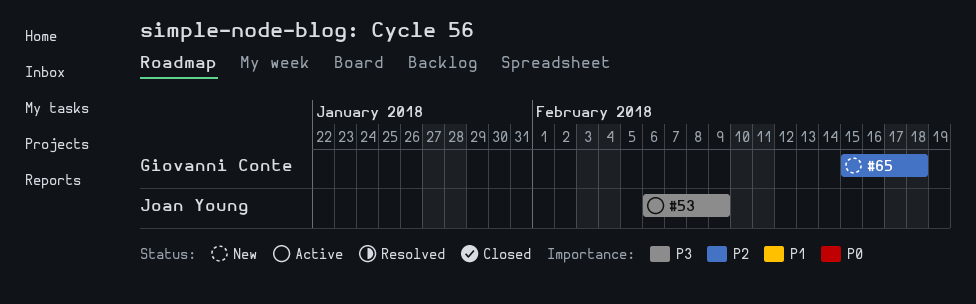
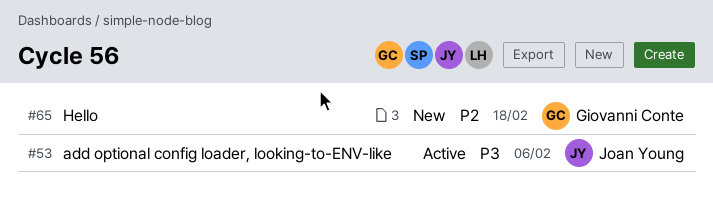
#53, due: Feb 9 -> Feb 6

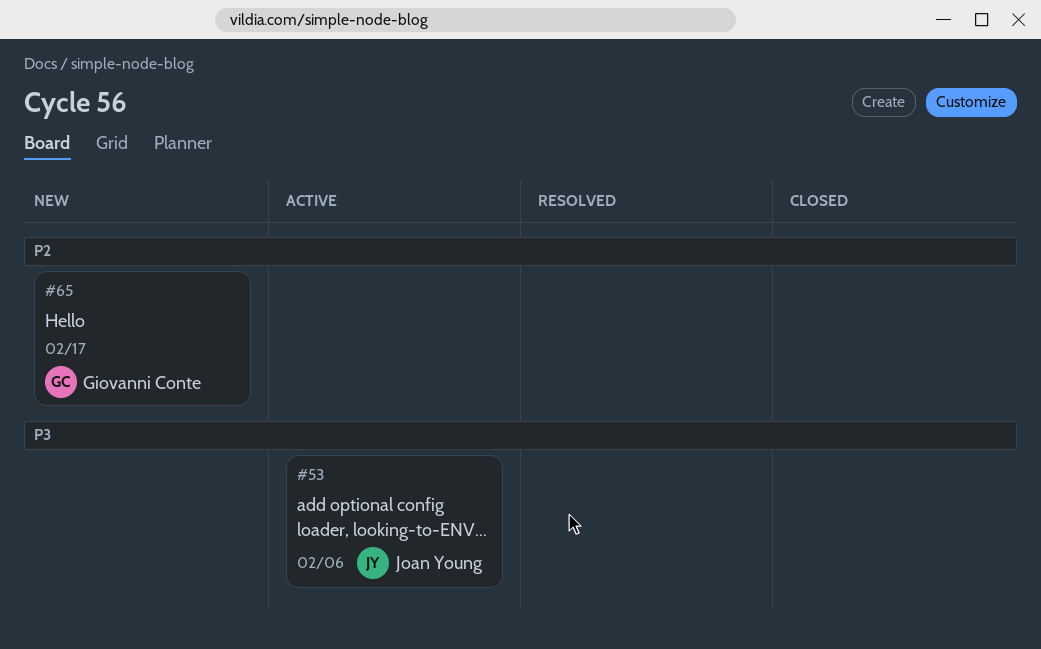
#65, due: Feb 18 -> Feb 17

